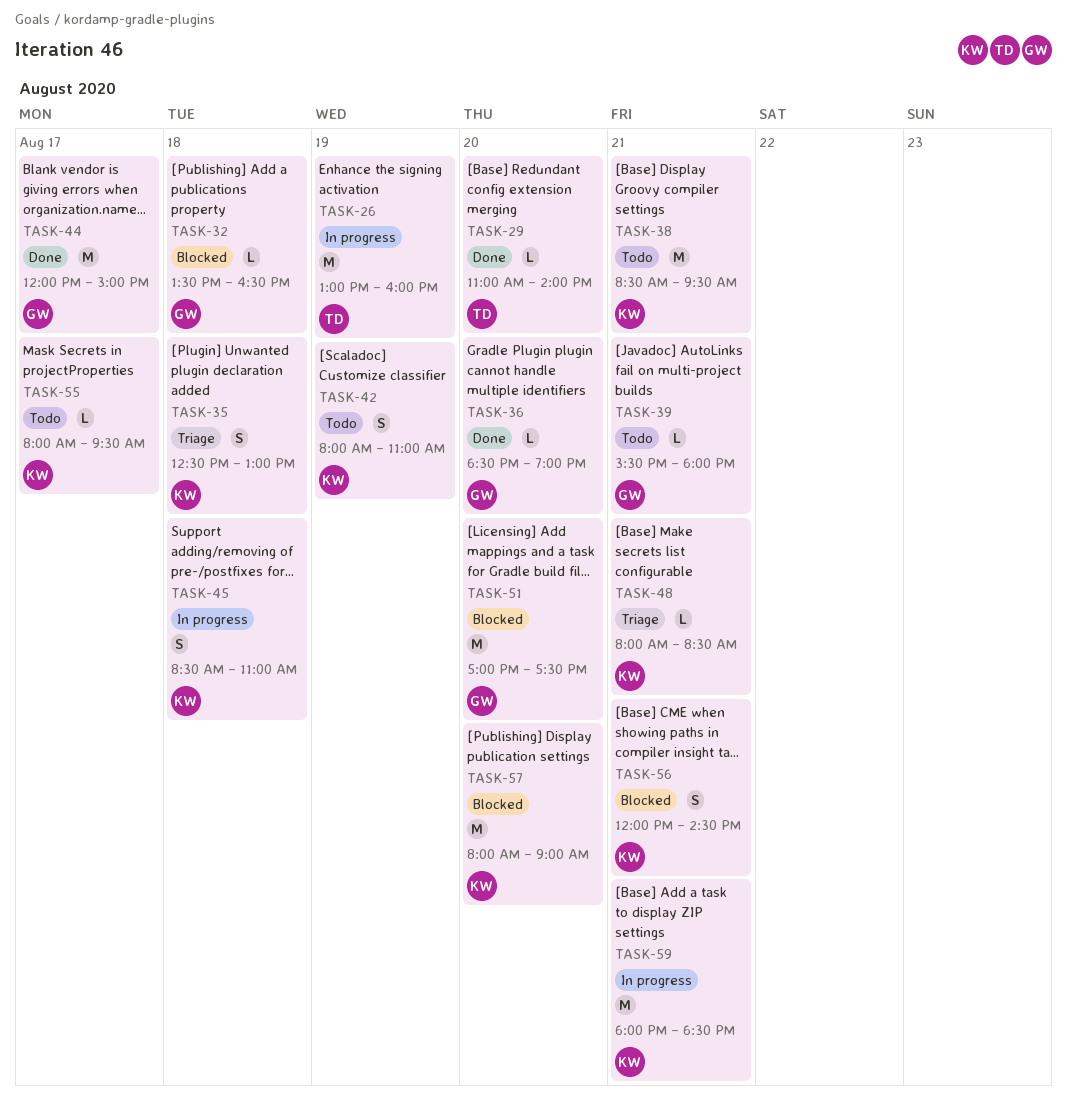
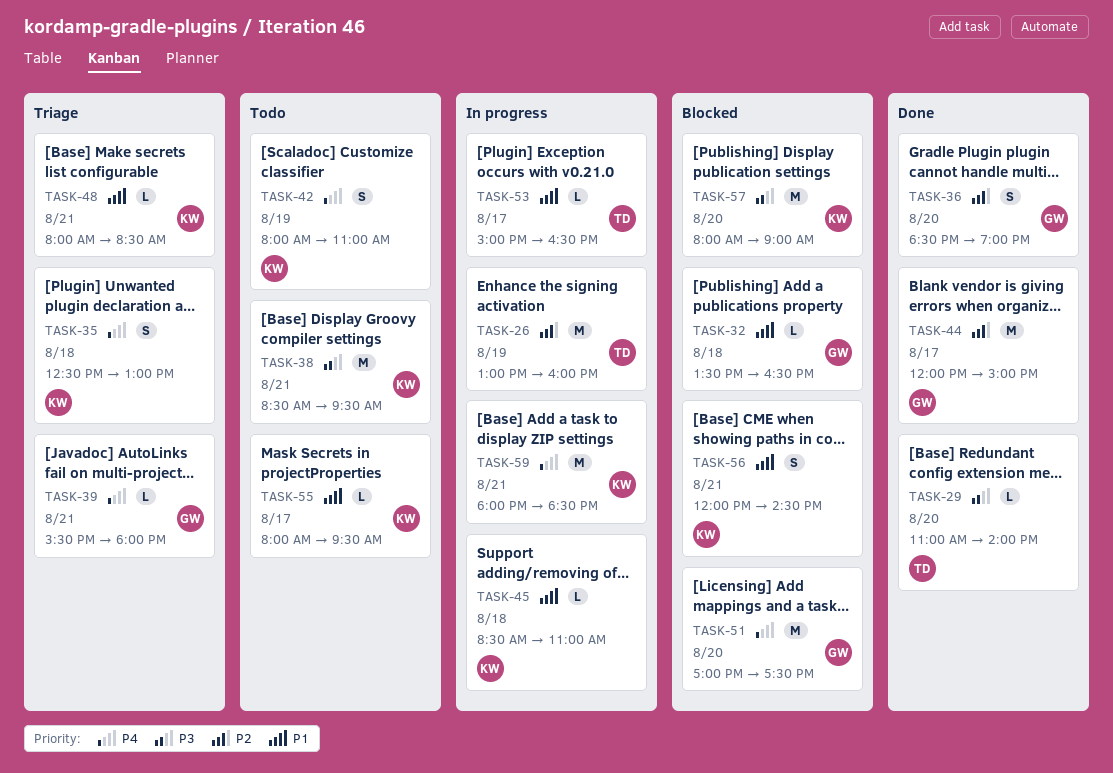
TASK-36, estimate: L -> S
TASK-39, status: Todo -> Triage
TASK-45, estimate: S -> L
TASK-53: none -> present

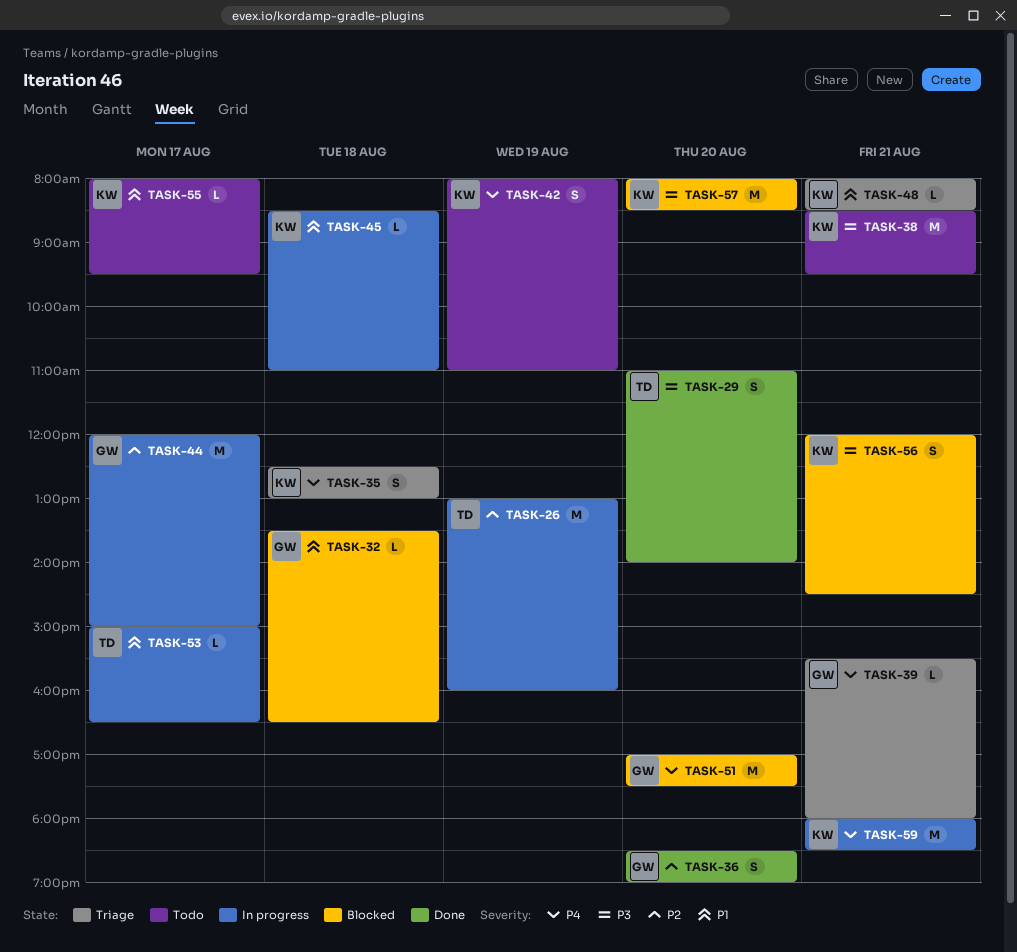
TASK-29, estimate: L -> S
TASK-44, status: Done -> In progress
TASK-56, priority: P1 -> P3
TASK-57, ends: 09:00 -> 08:30

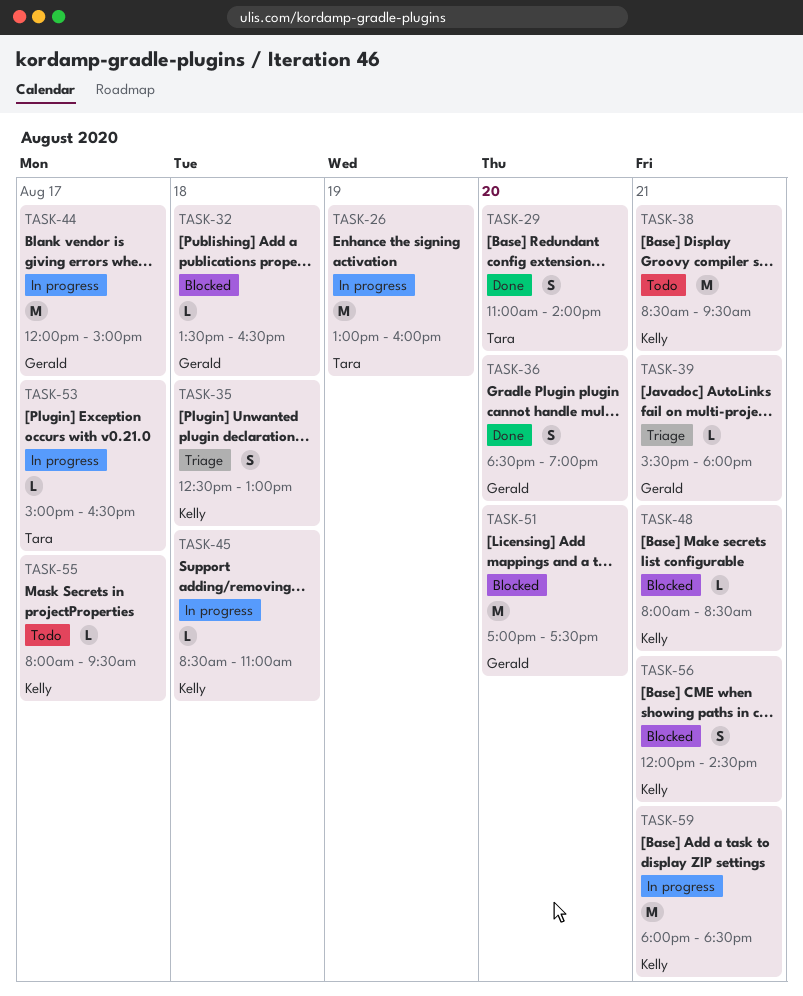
TASK-42: present -> none
TASK-48, status: Triage -> Blocked
TASK-57: present -> none

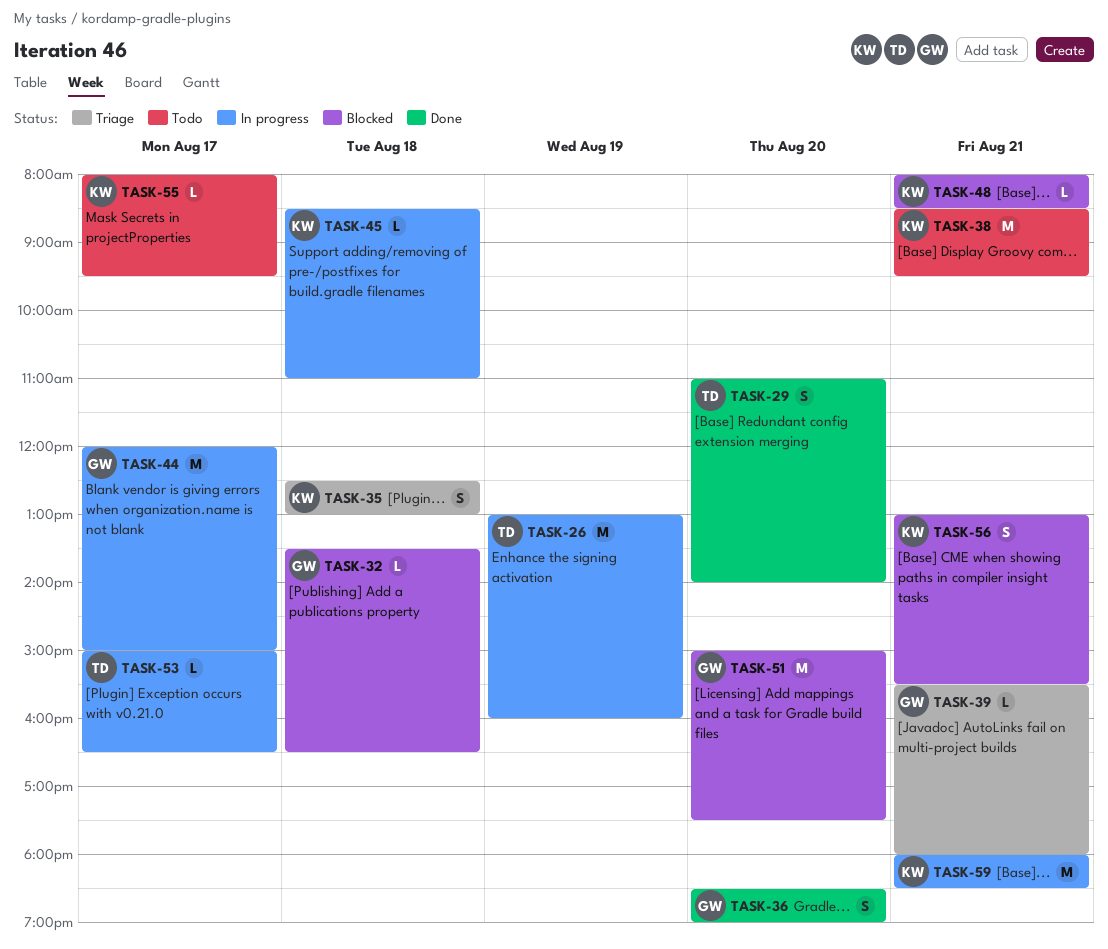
TASK-51, begins: 17:00 -> 15:00
TASK-56, begins: 12:00 -> 13:00
TASK-56, ends: 14:30 -> 15:30

